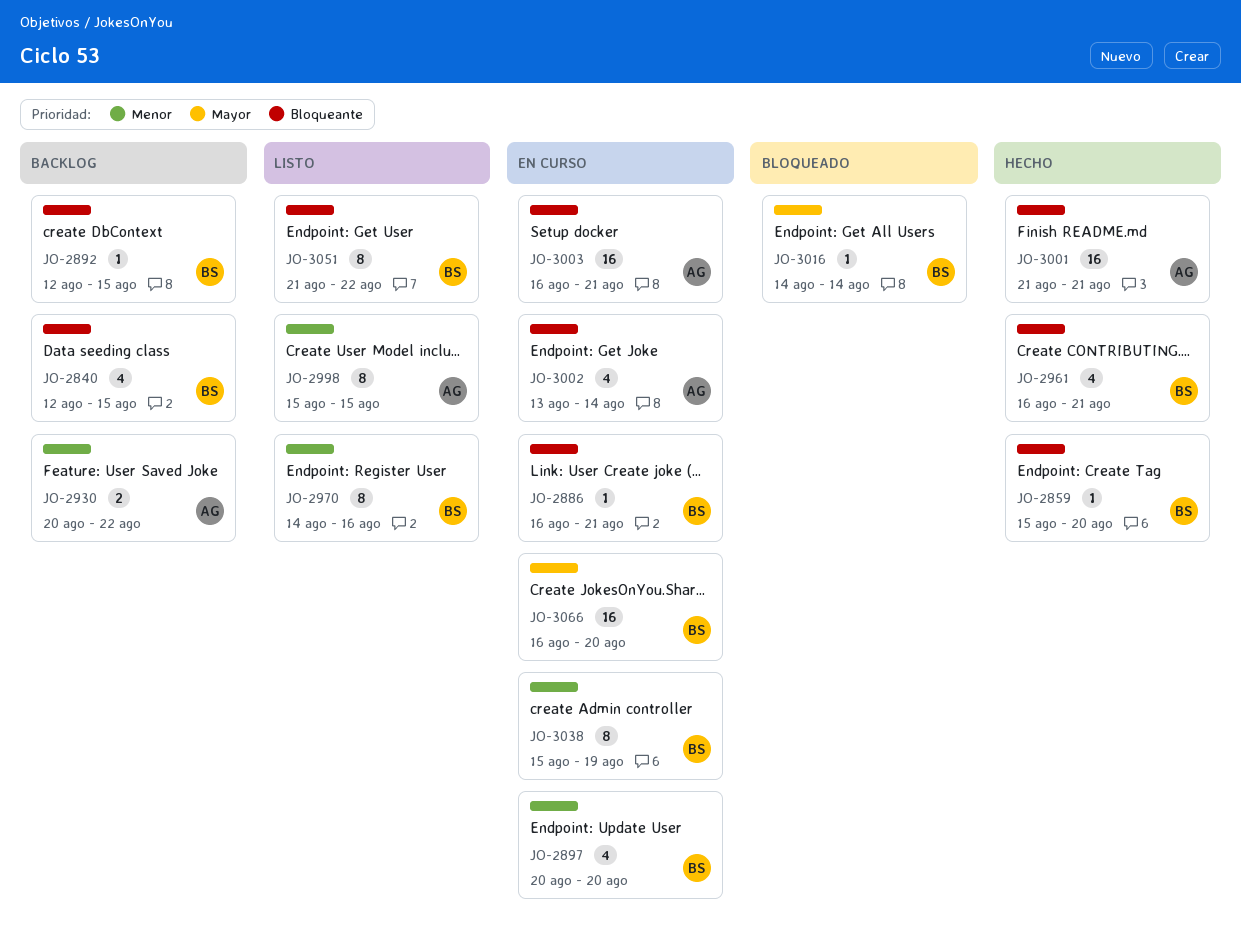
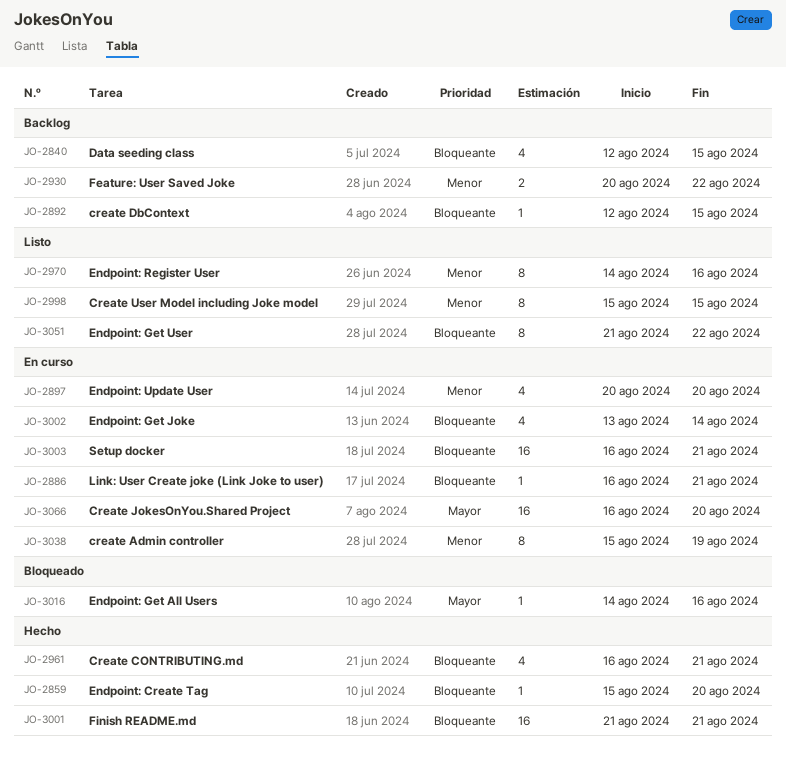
JO-3016, due: Aug 14 -> Aug 16

